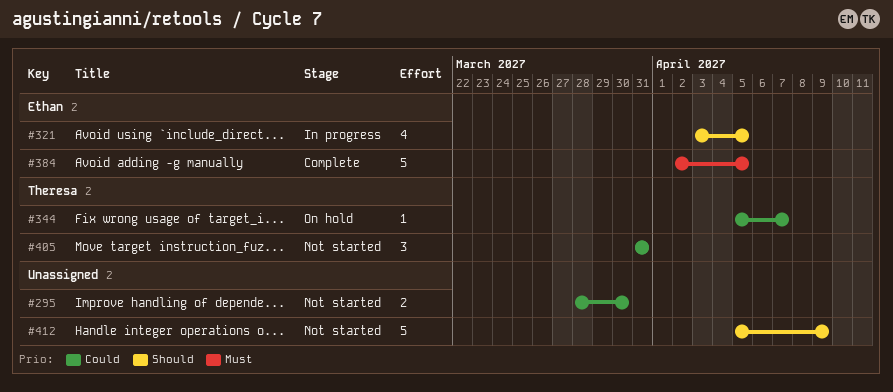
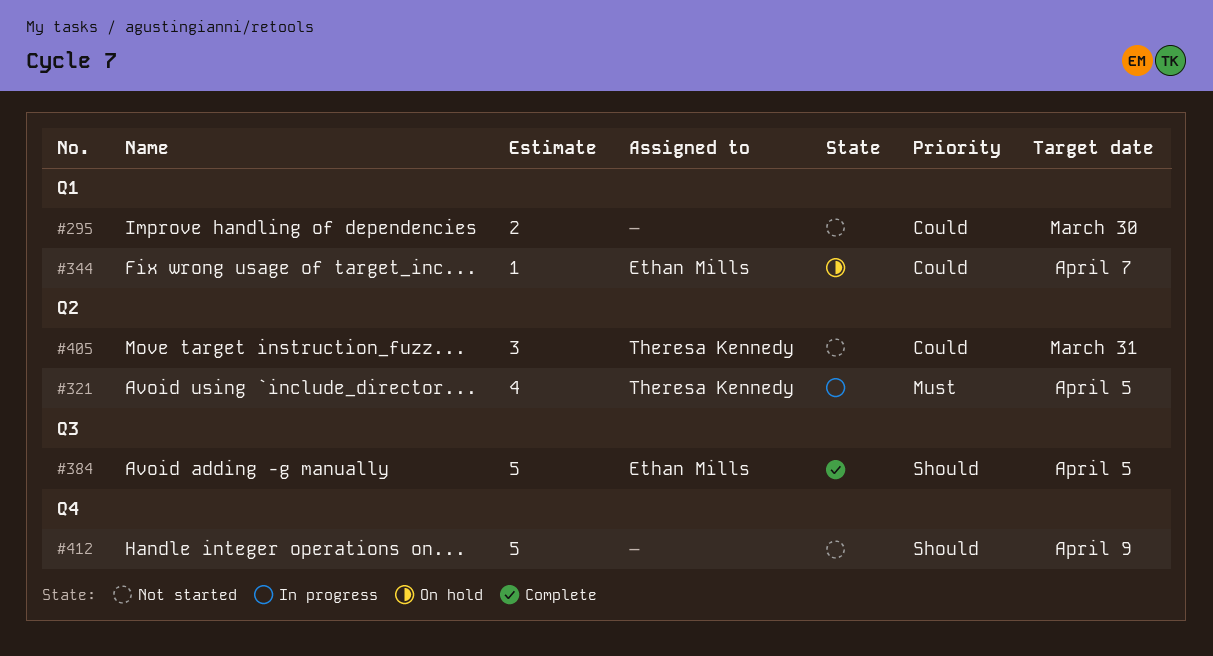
#321, owner: Ethan Mills -> Theresa Kennedy
#321, priority: Should -> Must
#344, owner: Theresa Kennedy -> Ethan Mills
#384, priority: Must -> Should

